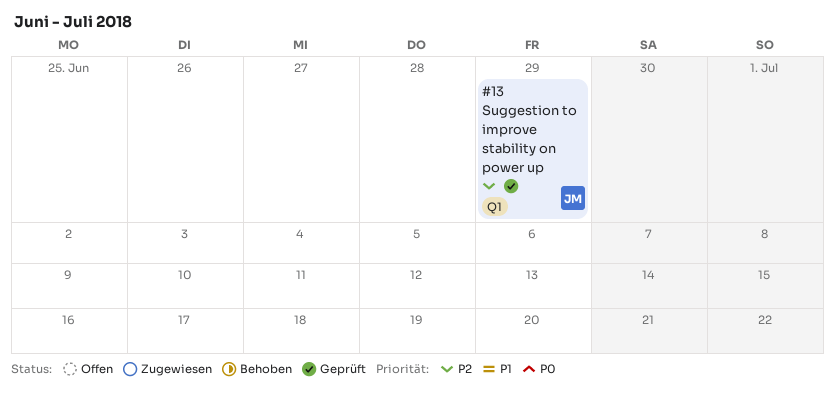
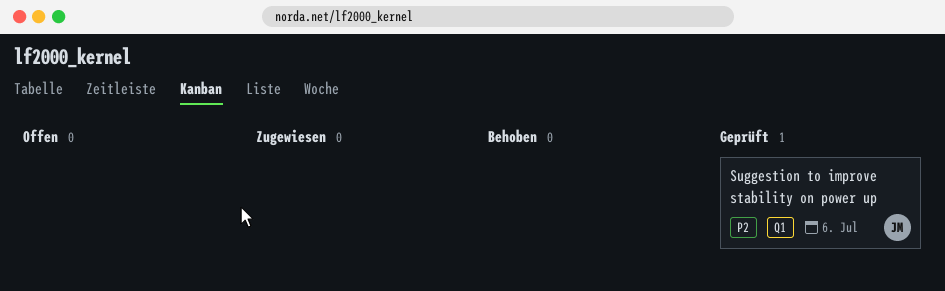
Suggestion to improve stability on power up, due: Jun 29 -> Jul 6

